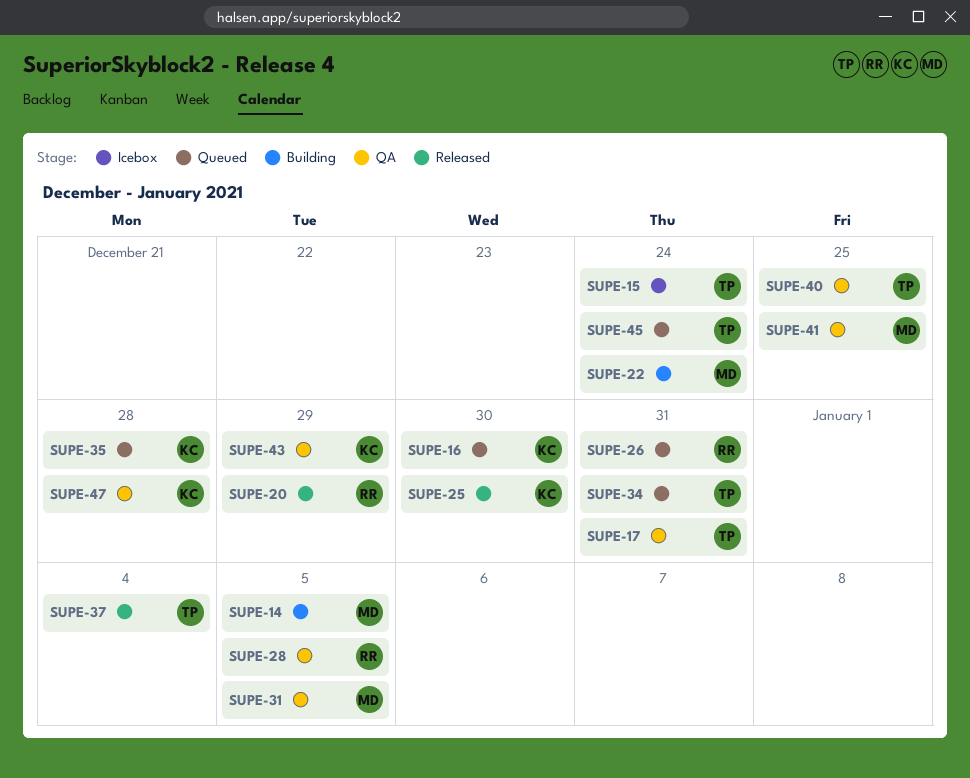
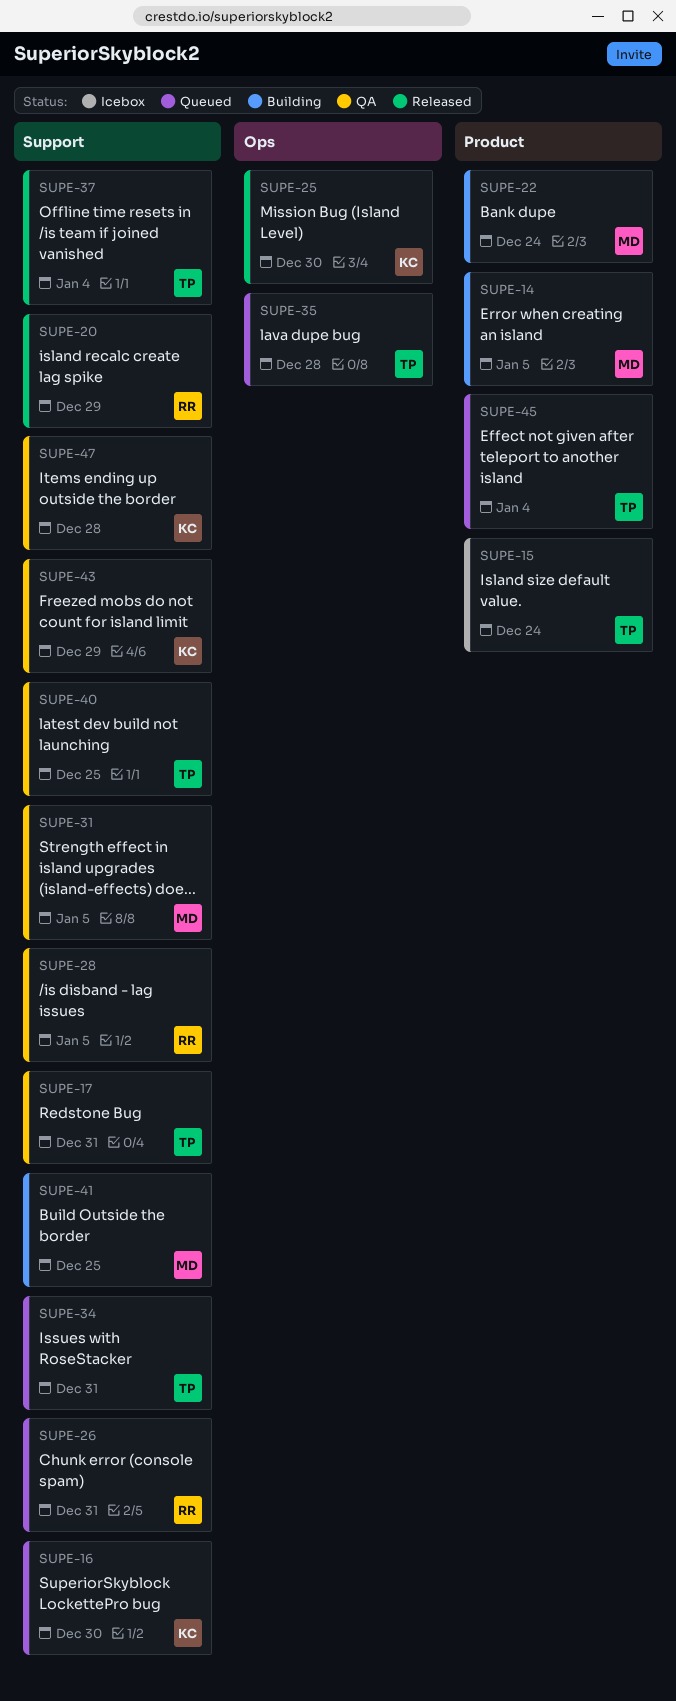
SUPE-35, owner: KC -> TP
SUPE-41, status: QA -> Building
SUPE-45, due: Dec 24 -> Jan 4

